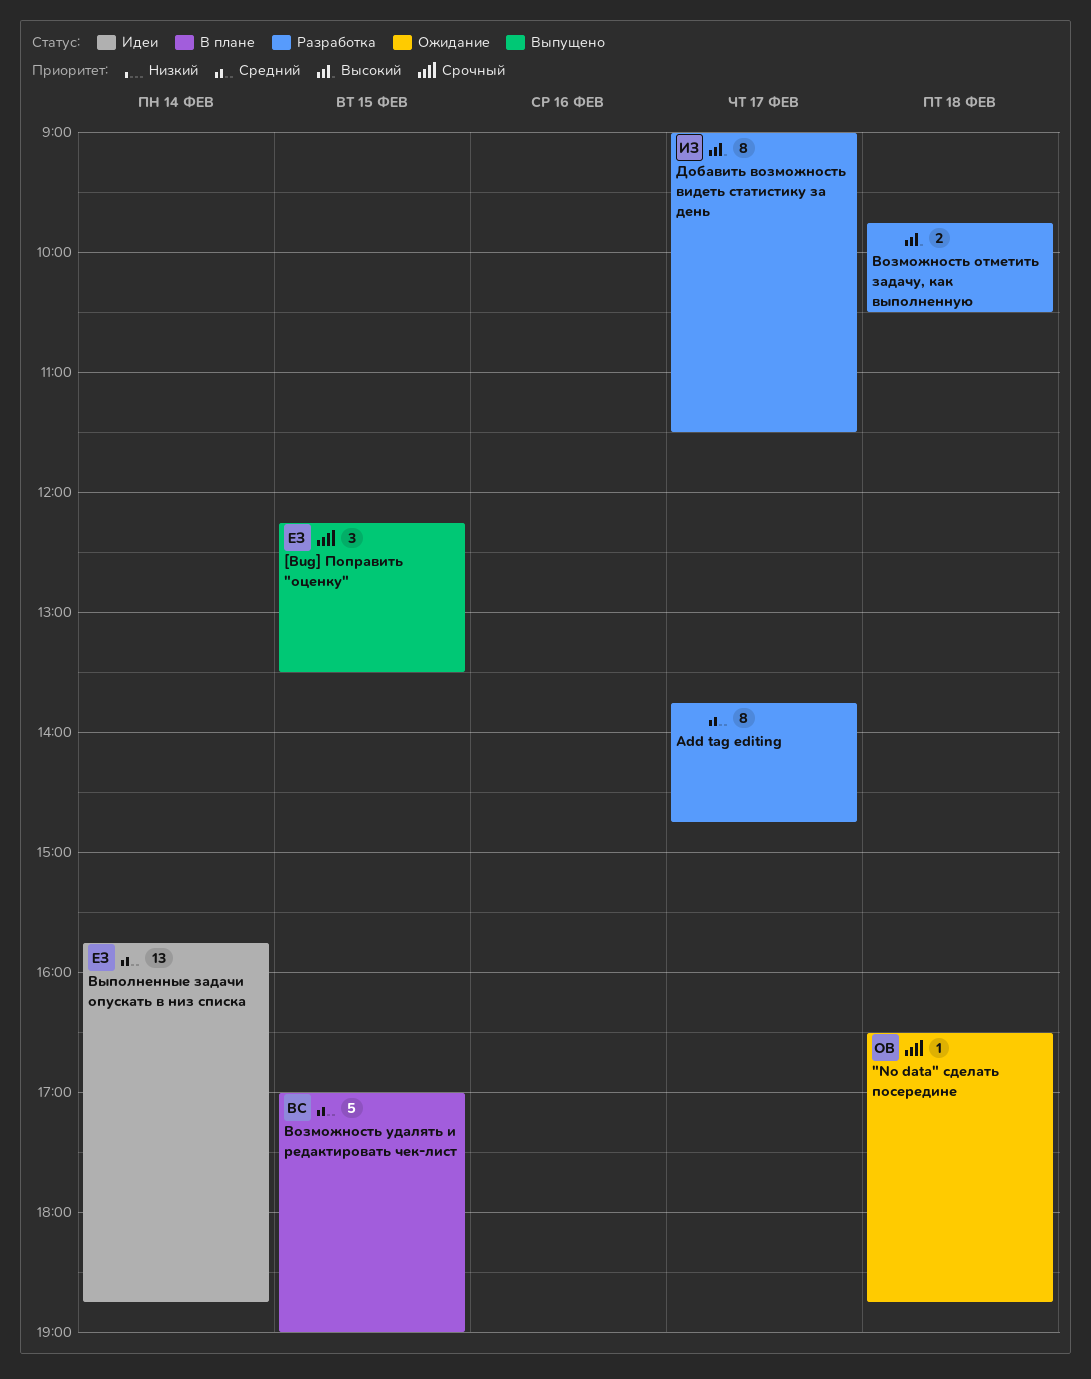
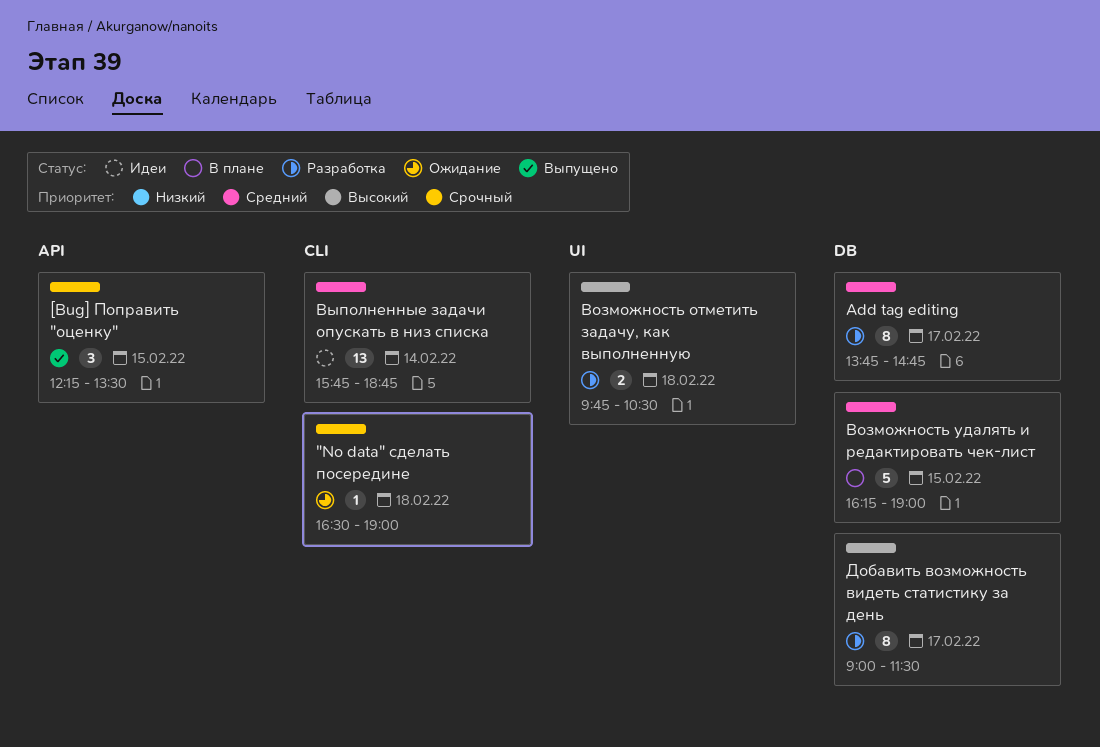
"No datа" сделать посередине, ends: 18:45 -> 19:00
Возможность удалять и редактировать чек-лист, begins: 17:00 -> 16:15

